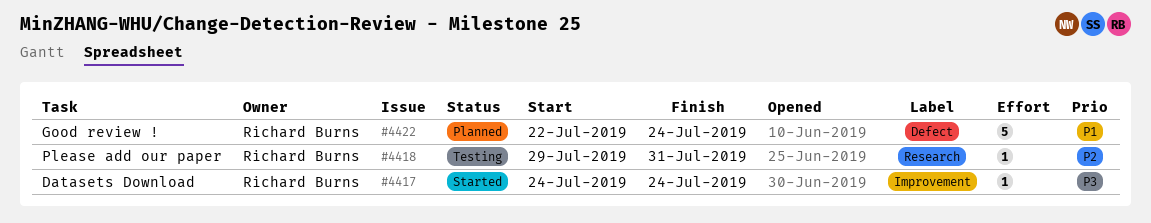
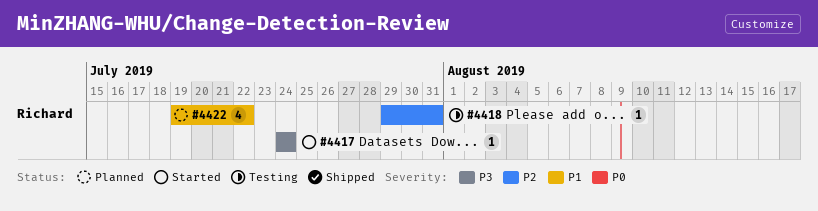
#4422, estimate: 5 -> 4
#4422, start: Jul 22 -> Jul 19
#4422, due: Jul 24 -> Jul 22

